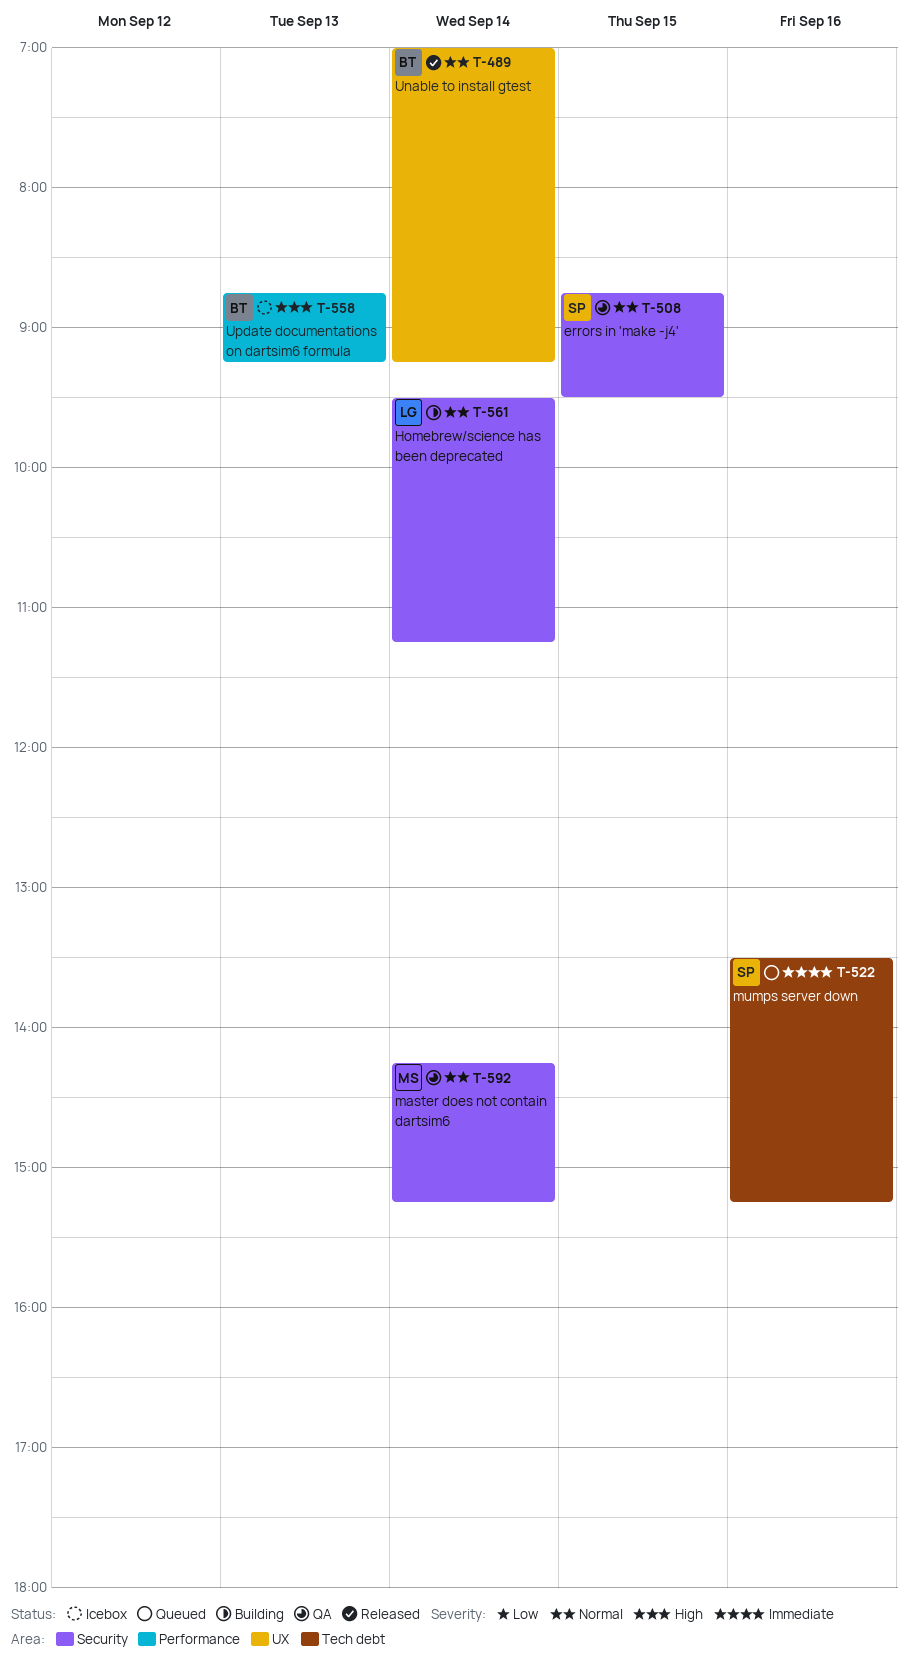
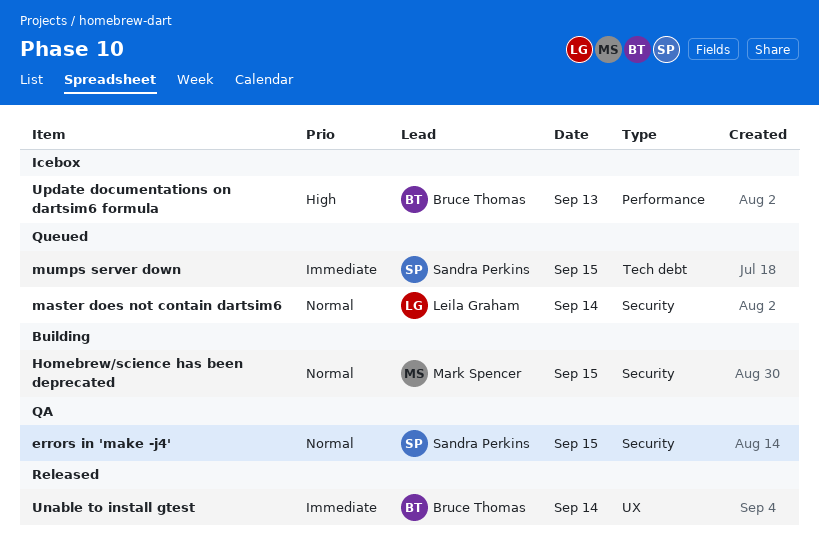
Homebrew/science has been deprecated, owner: Leila Graham -> Mark Spencer
Homebrew/science has been deprecated, day: Sep 14 -> Sep 15
master does not contain dartsim6, status: QA -> Queued
master does not contain dartsim6, owner: Mark Spencer -> Leila Graham
mumps server down, day: Sep 16 -> Sep 15
Unable to install gtest, priority: Normal -> Immediate

